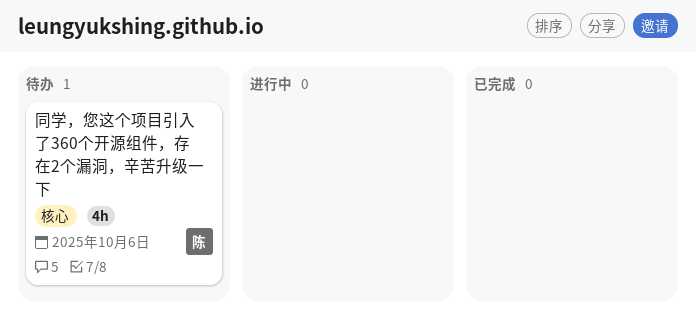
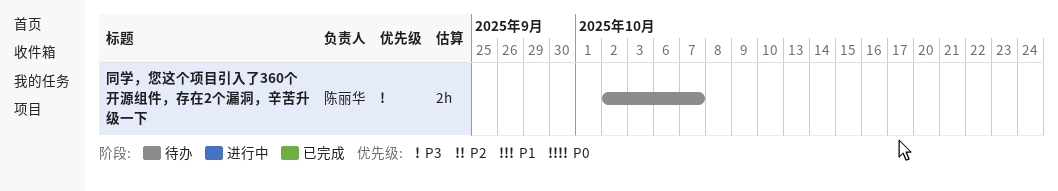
同学，您这个项目引入了360个开源组件，存在2个漏洞，辛苦升级一下, estimate: 4h -> 2h
同学，您这个项目引入了360个开源组件，存在2个漏洞，辛苦升级一下, due: Oct 6 -> Oct 7

